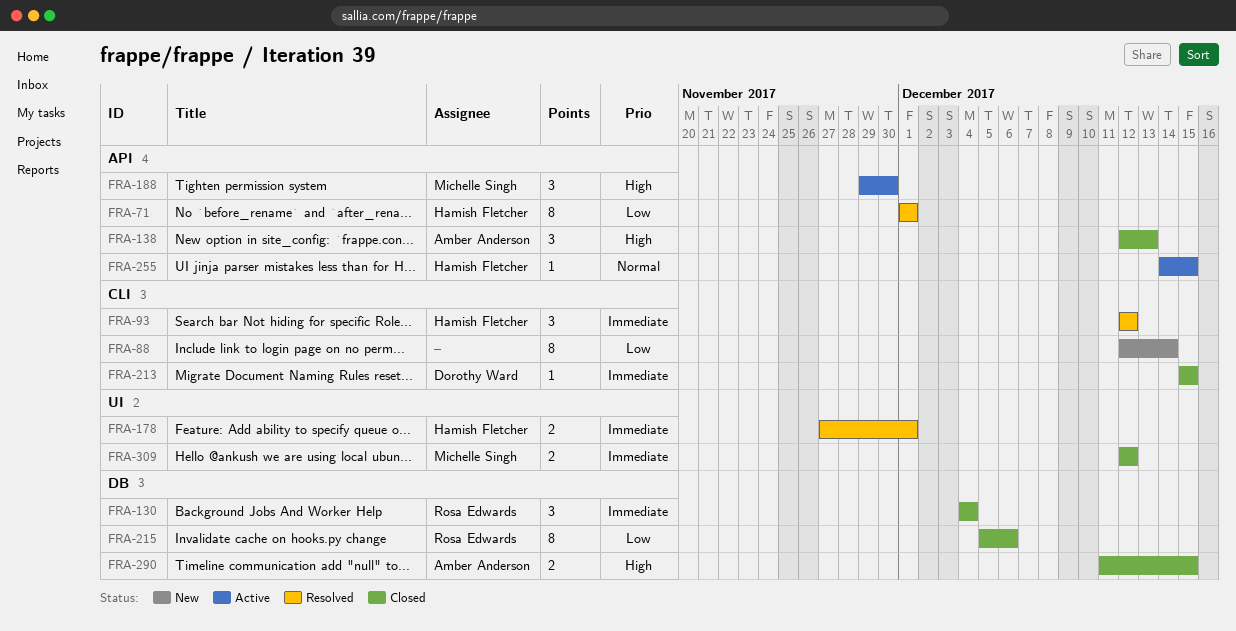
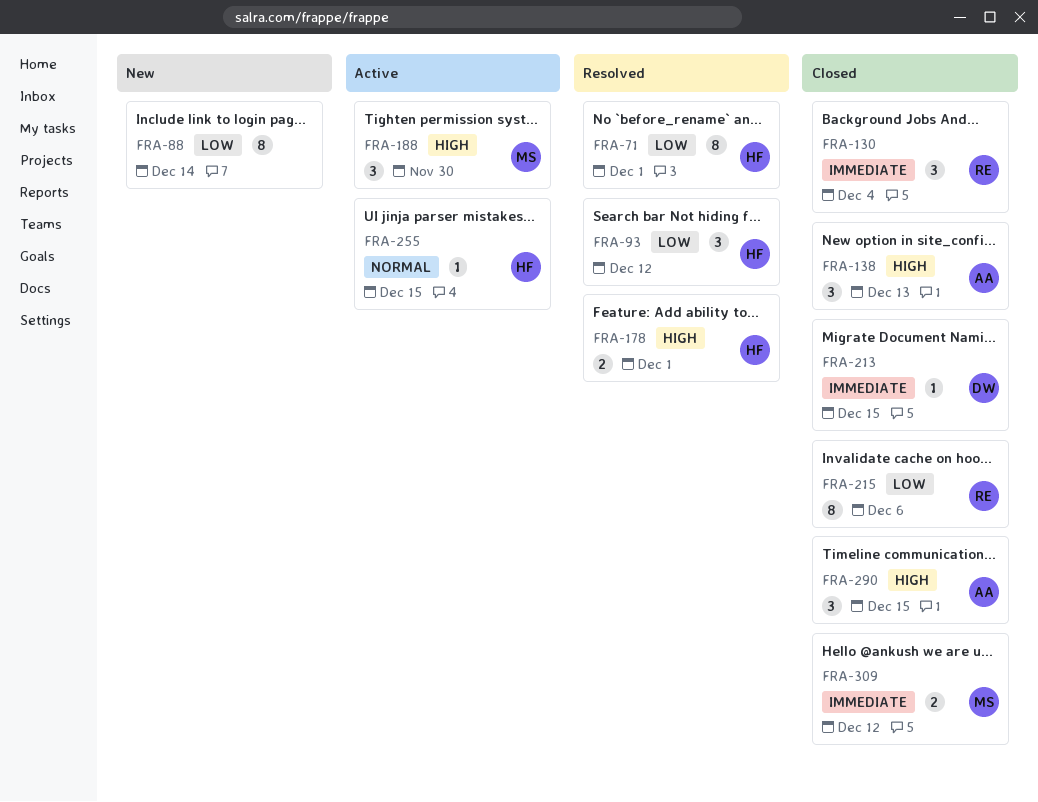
FRA-93, priority: Immediate -> Low
FRA-178, priority: Immediate -> High
FRA-290, estimate: 2 -> 3

